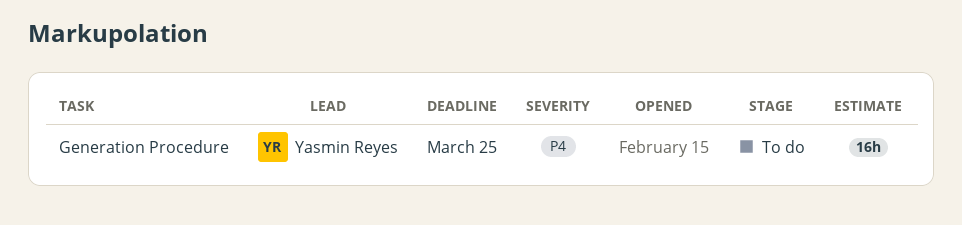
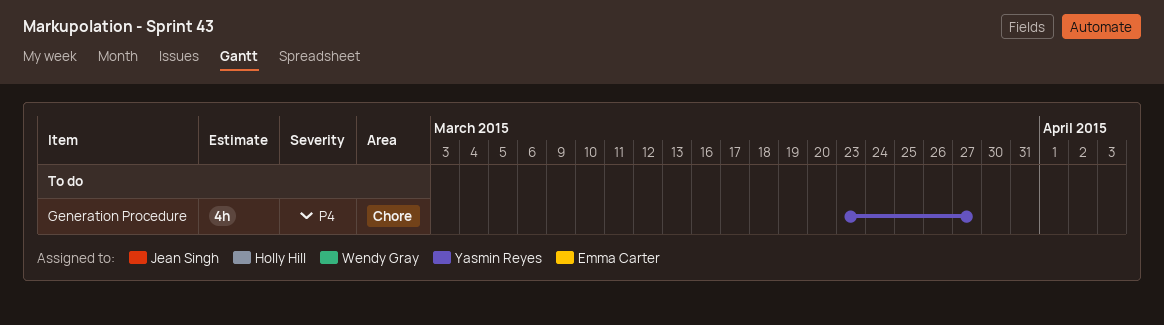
Generation Procedure, estimate: 16h -> 4h
Generation Procedure, due: Mar 25 -> Mar 27

